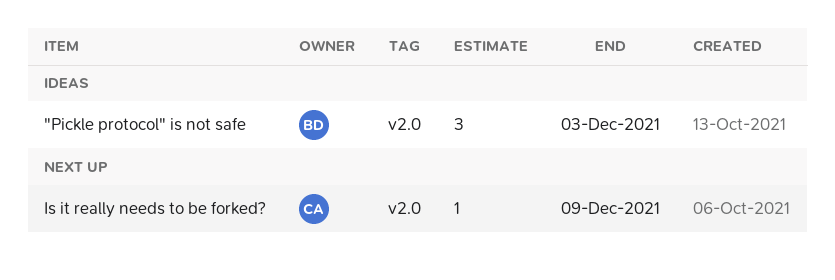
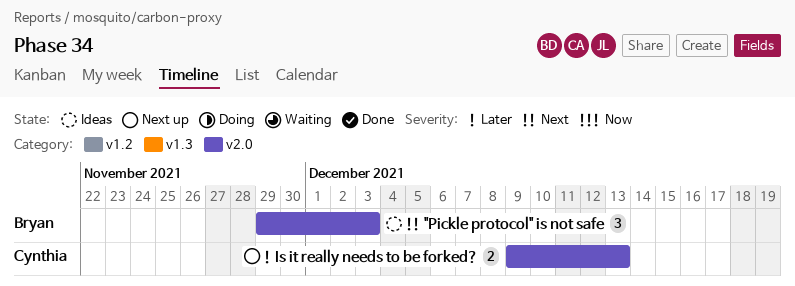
Is it really needs to be forked?, estimate: 1 -> 2
Is it really needs to be forked?, due: Dec 9 -> Dec 13

